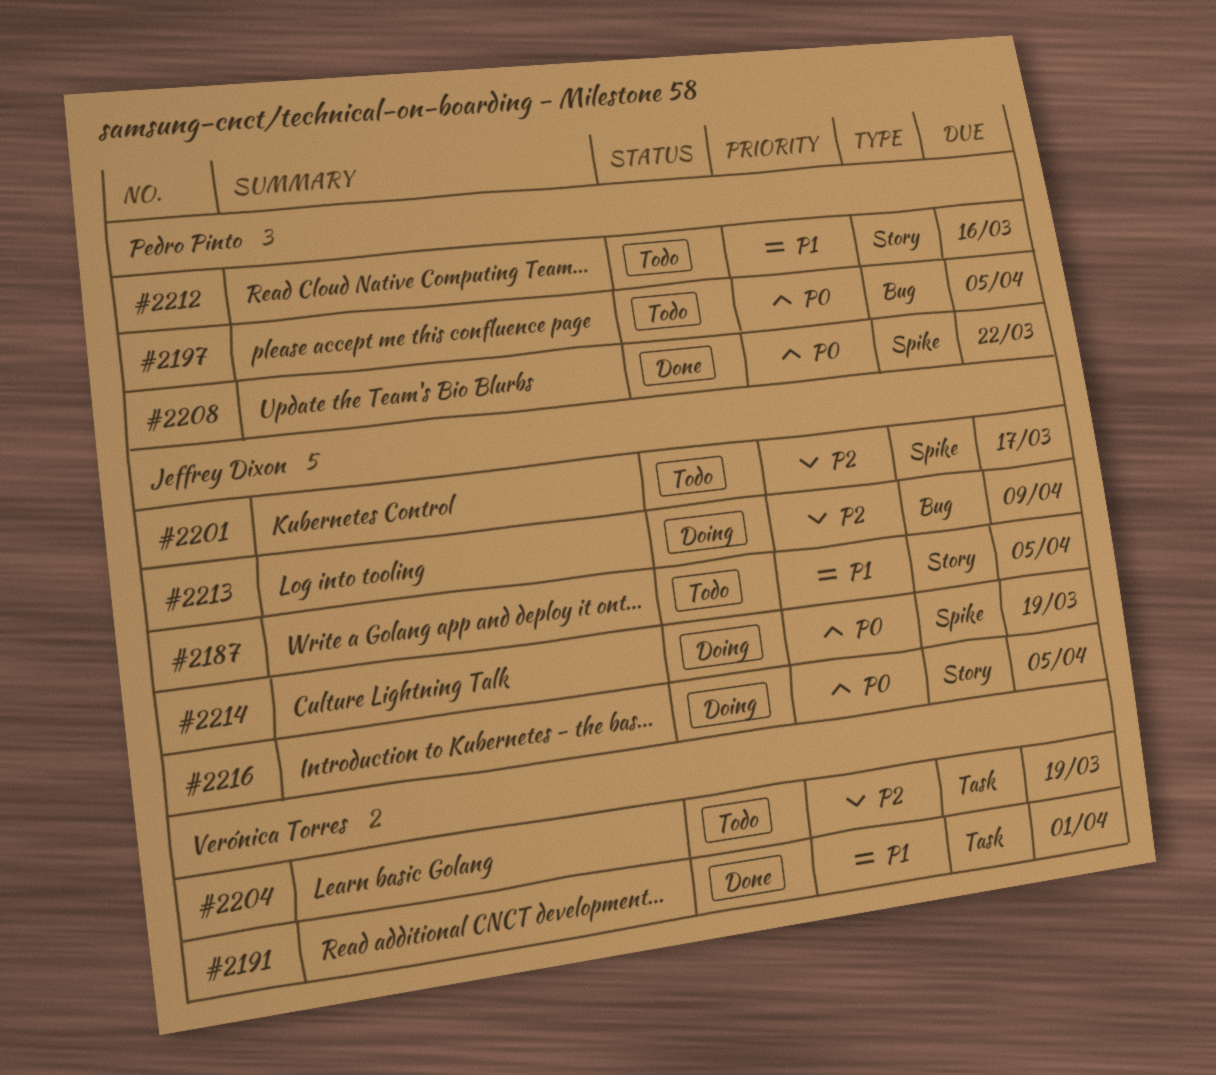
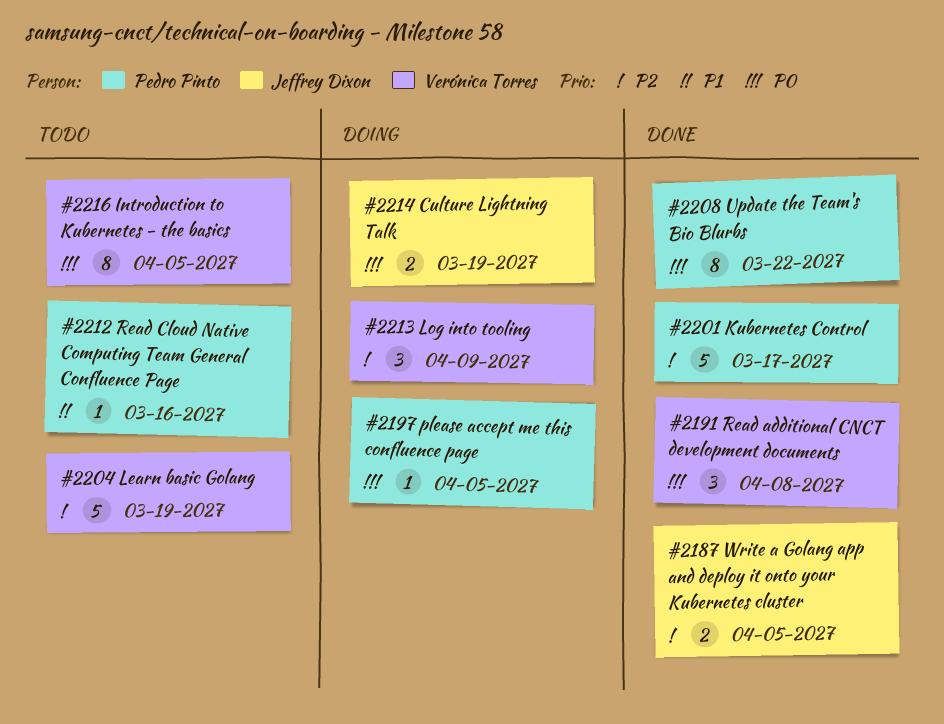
#2187, status: Todo -> Done
#2187, priority: P1 -> P2
#2191, priority: P1 -> P0
#2191, due: Apr 1 -> Apr 8
#2197, status: Todo -> Doing
#2201, status: Todo -> Done
#2201, owner: Jeffrey Dixon -> Pedro Pinto
#2213, owner: Jeffrey Dixon -> Verónica Torres
#2216, status: Doing -> Todo
#2216, owner: Jeffrey Dixon -> Verónica Torres

